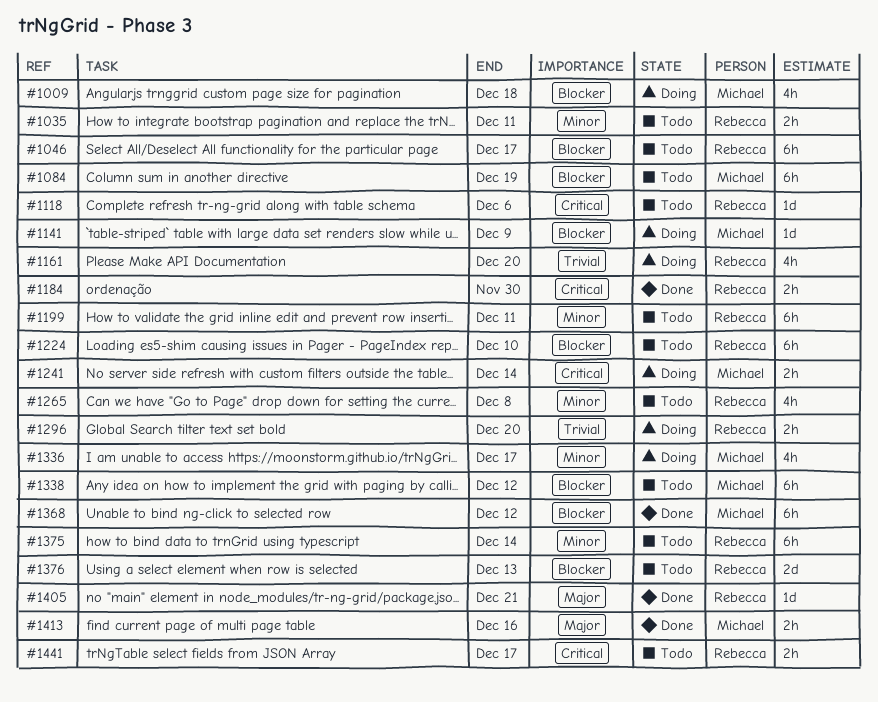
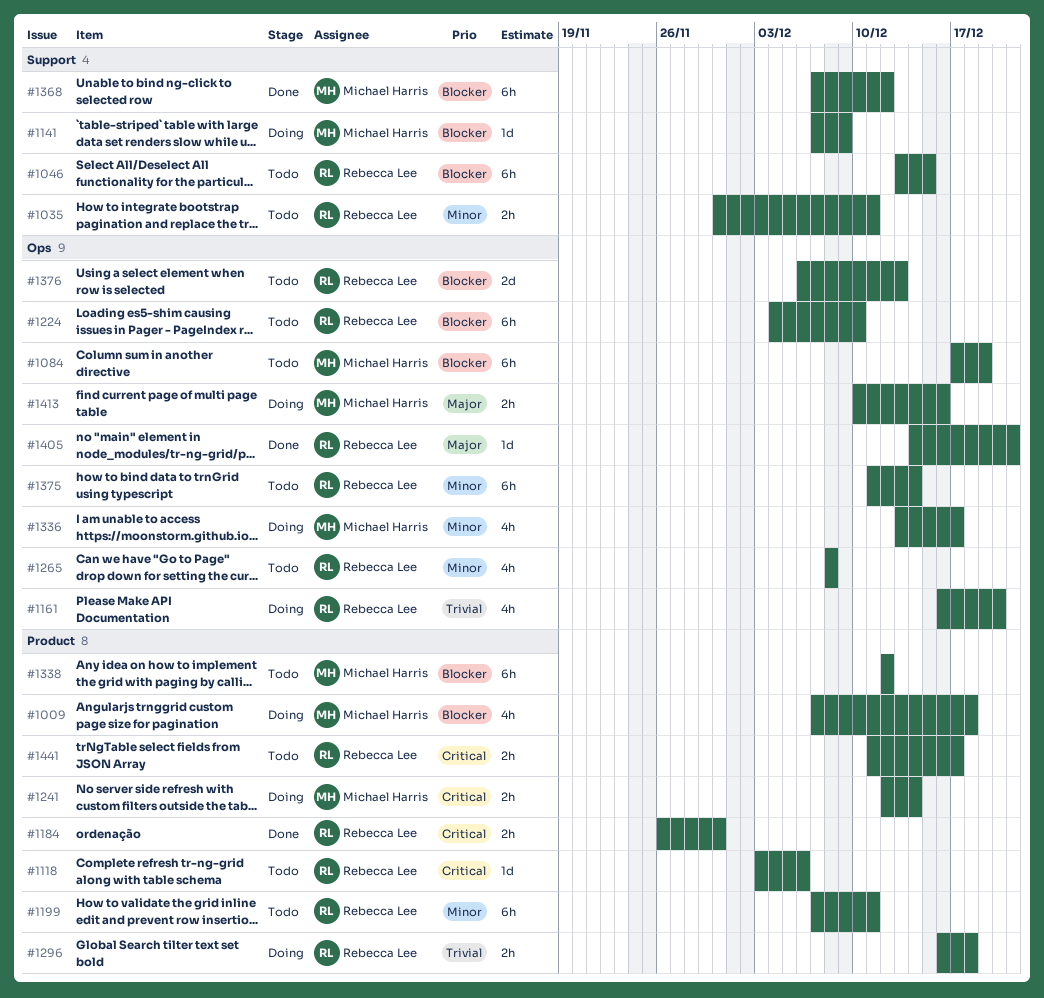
#1046, due: Dec 17 -> Dec 15
#1296, due: Dec 20 -> Dec 18
#1413, status: Done -> Doing

